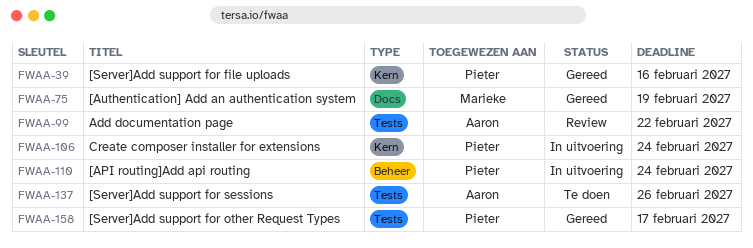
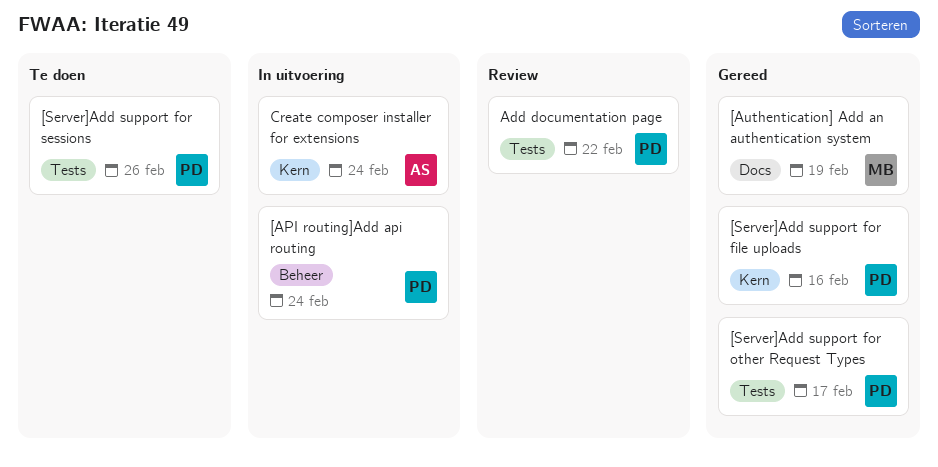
[Server]Add support for sessions, owner: Aaron -> Pieter
Add documentation page, owner: Aaron -> Pieter
Create composer installer for extensions, owner: Pieter -> Aaron

